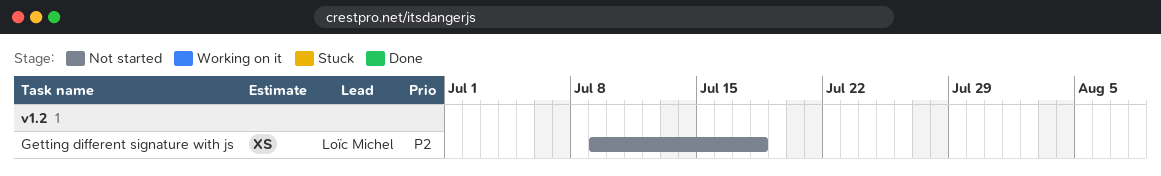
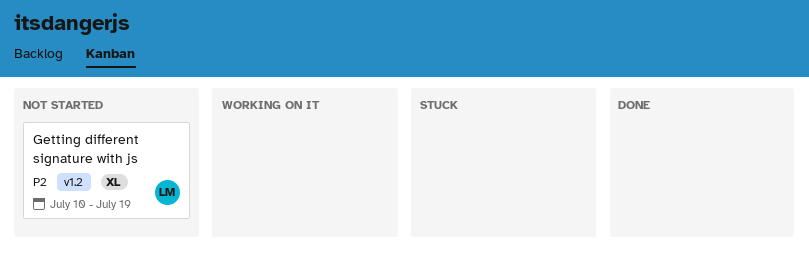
Getting different signature with js, estimate: XS -> XL
Getting different signature with js, start: Jul 9 -> Jul 10
Getting different signature with js, due: Jul 18 -> Jul 19

